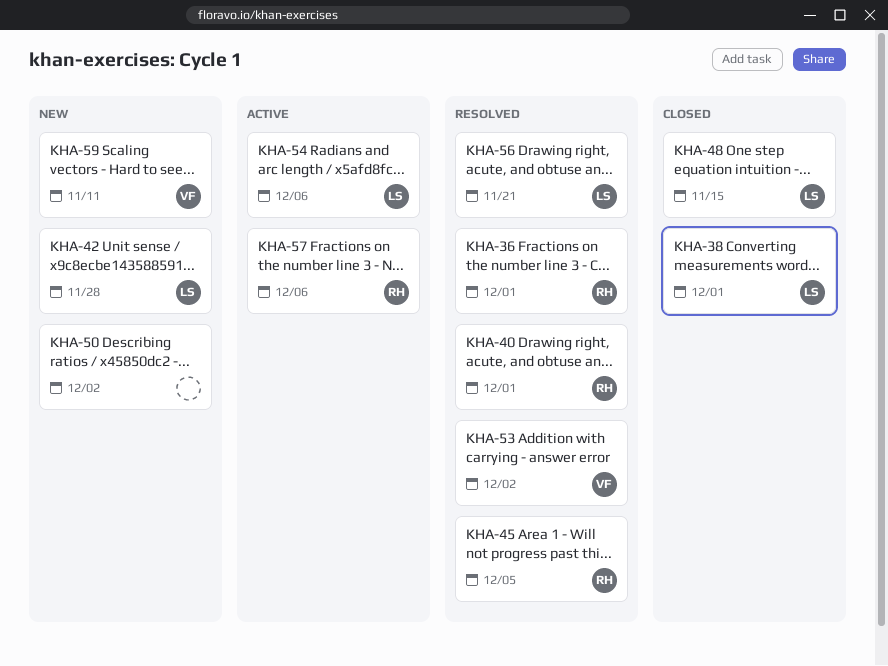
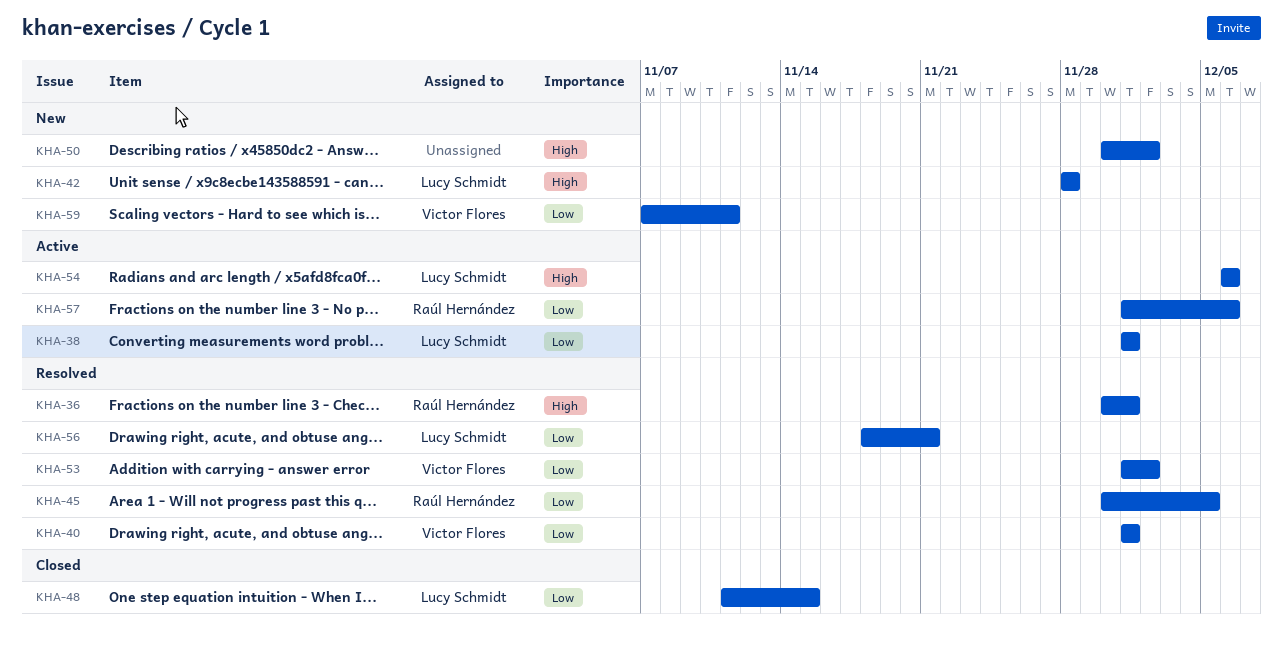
KHA-38, status: Closed -> Active
KHA-40, owner: Raúl Hernández -> Victor Flores

